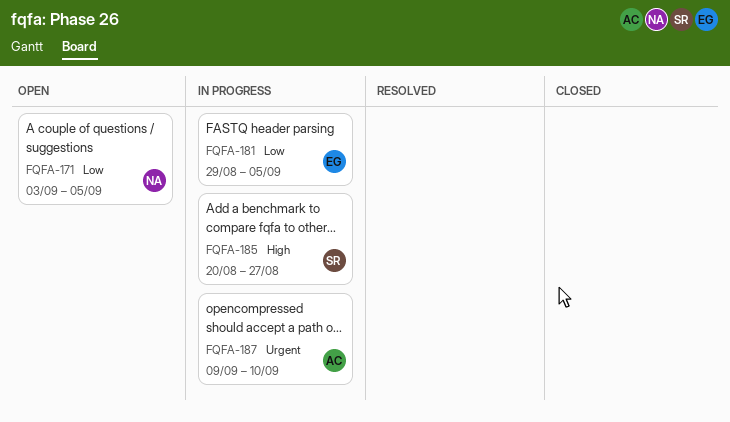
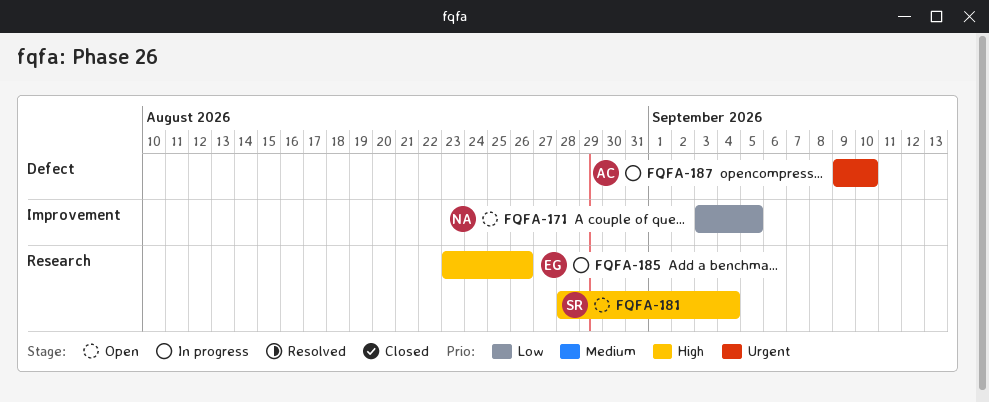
FQFA-181, status: In progress -> Open
FQFA-181, owner: EG -> SR
FQFA-181, priority: Low -> High
FQFA-181, start: Aug 29 -> Aug 28
FQFA-181, due: Sep 5 -> Sep 4
FQFA-185, owner: SR -> EG
FQFA-185, start: Aug 20 -> Aug 23
FQFA-185, due: Aug 27 -> Aug 26

